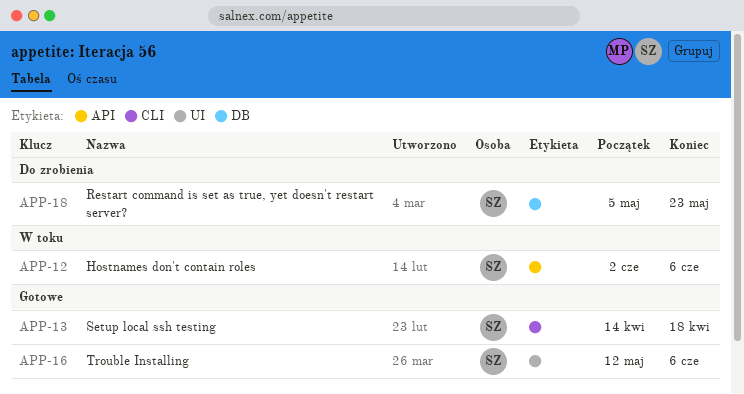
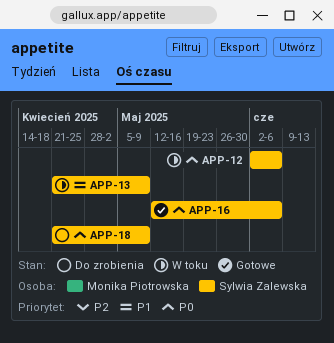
APP-13, status: Gotowe -> W toku
APP-13, start: Apr 14 -> Apr 21
APP-13, due: Apr 18 -> May 9
APP-18, start: May 5 -> Apr 21
APP-18, due: May 23 -> May 9

